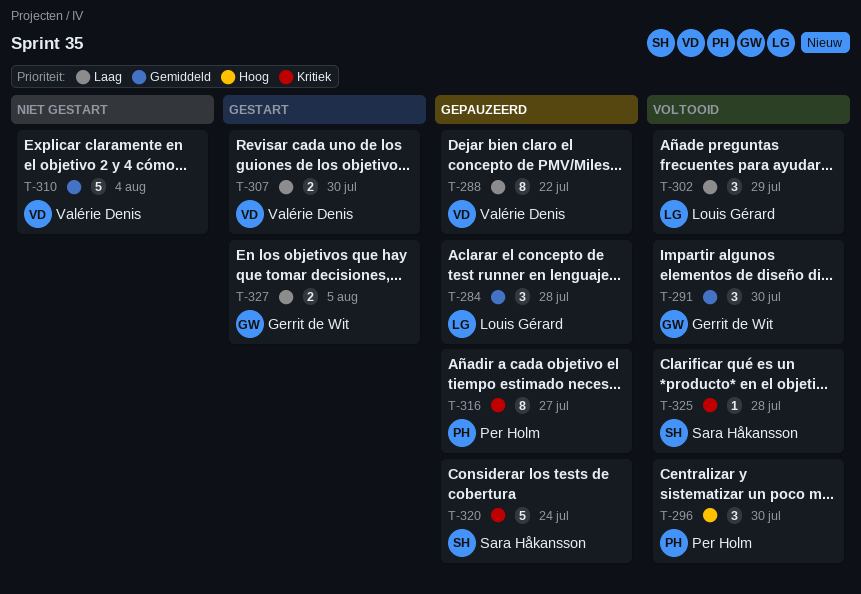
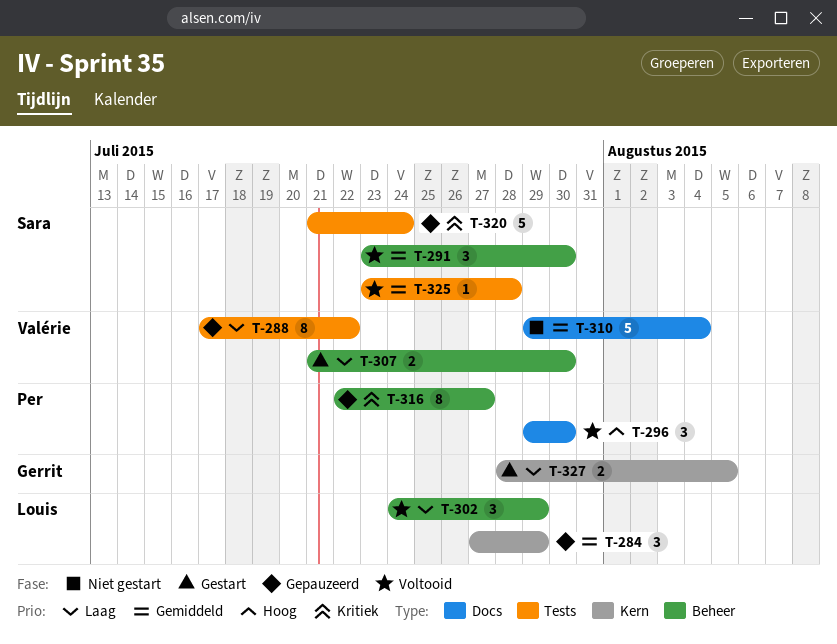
T-284, due: Jul 28 -> Jul 29
T-291, owner: Gerrit de Wit -> Sara Håkansson
T-325, priority: Kritiek -> Gemiddeld

